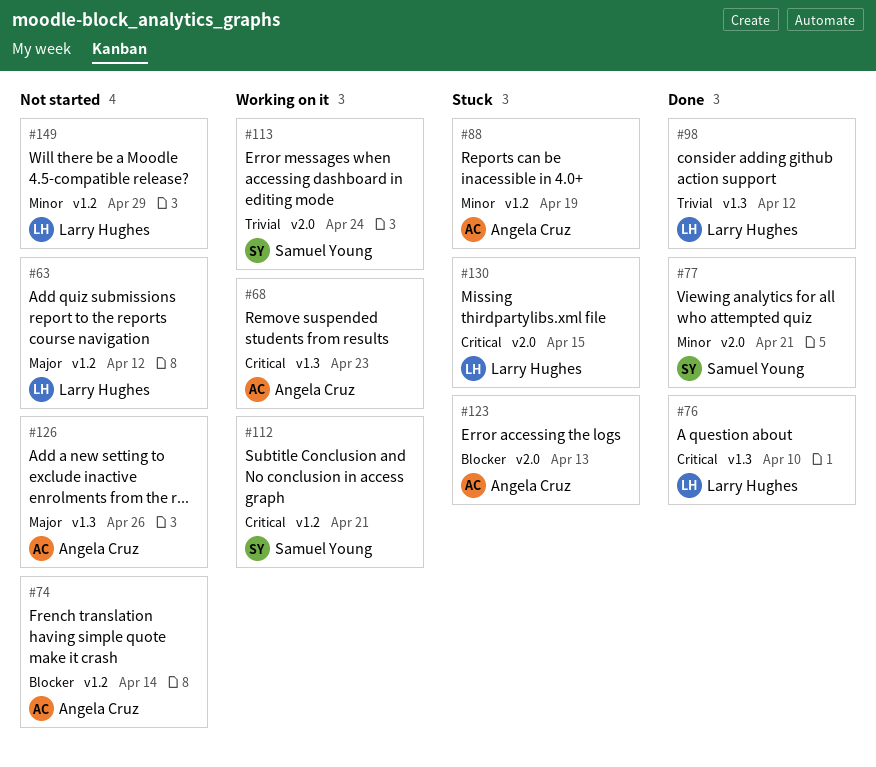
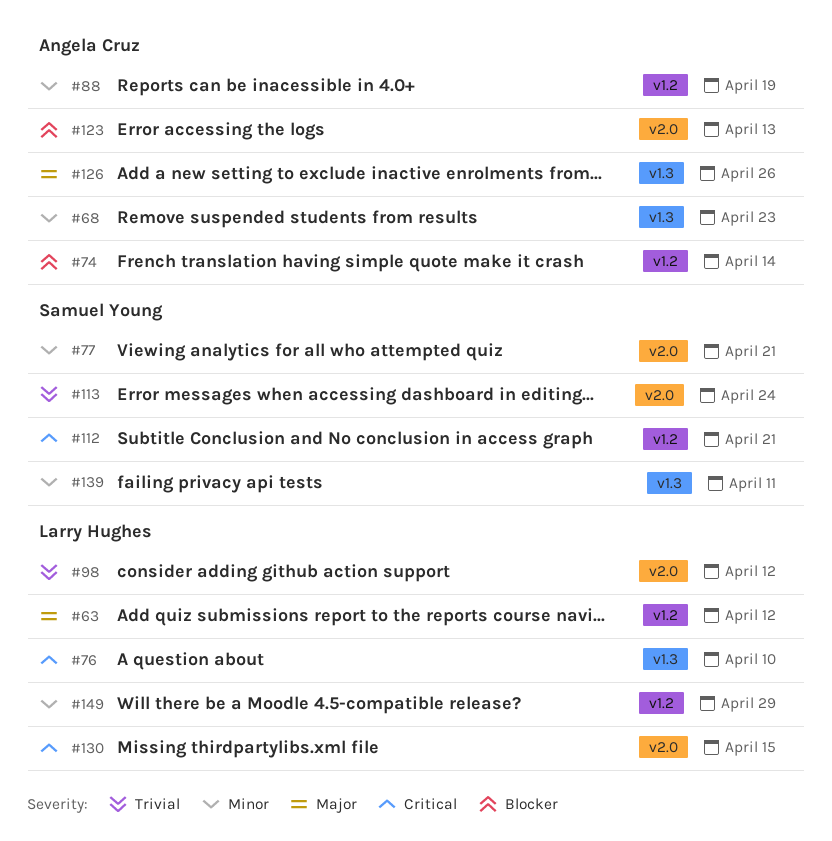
#68, priority: Critical -> Minor
#98, label: v1.3 -> v2.0
#139: none -> present

